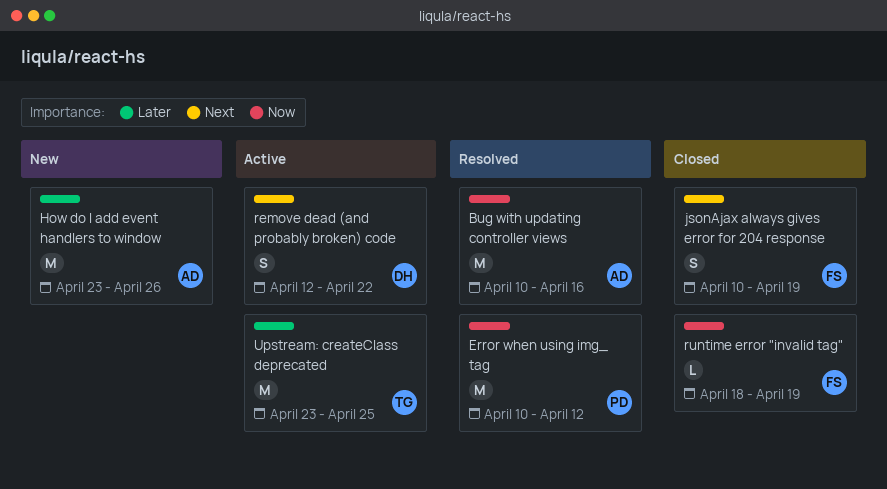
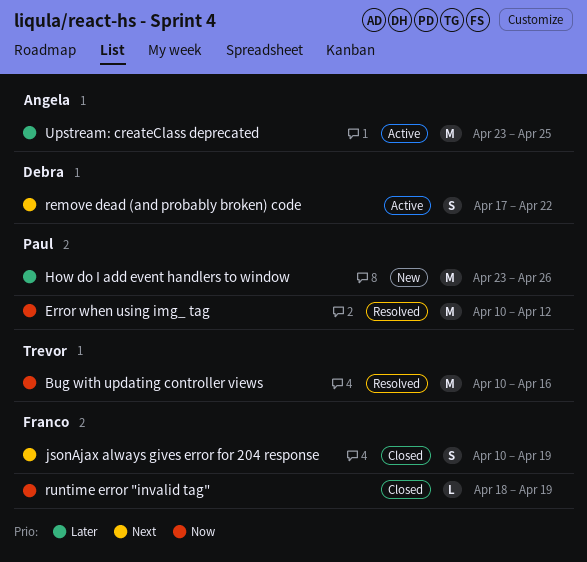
Bug with updating controller views, owner: Angela -> Trevor
How do I add event handlers to window, owner: Angela -> Paul
remove dead (and probably broken) code, start: Apr 12 -> Apr 17
Upstream: createClass deprecated, owner: Trevor -> Angela

